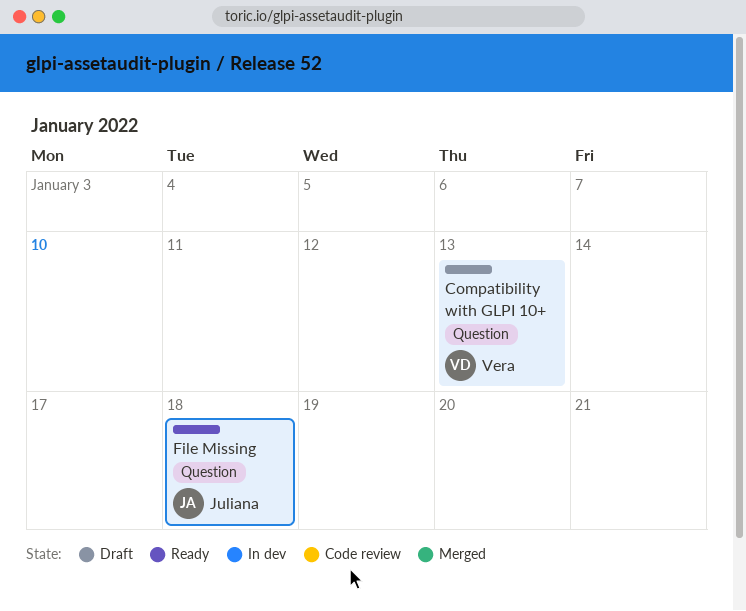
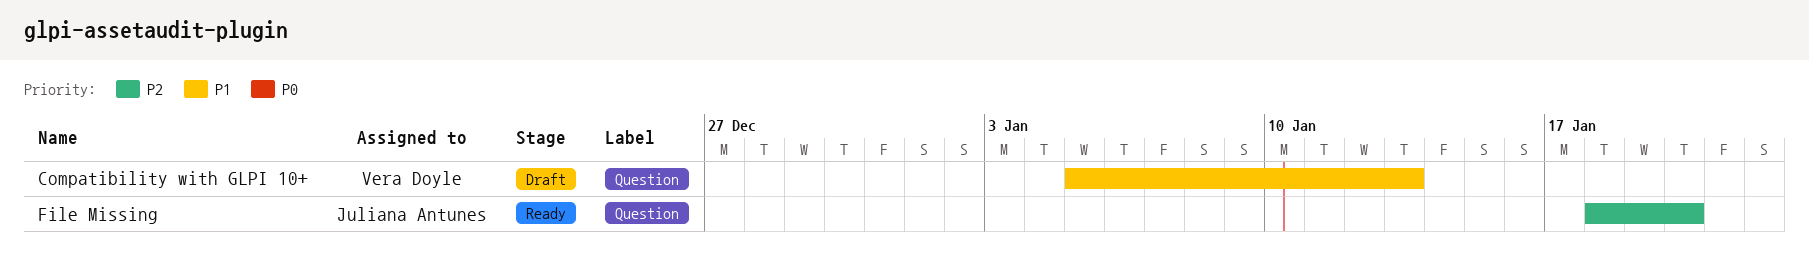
File Missing, due: Jan 18 -> Jan 20

